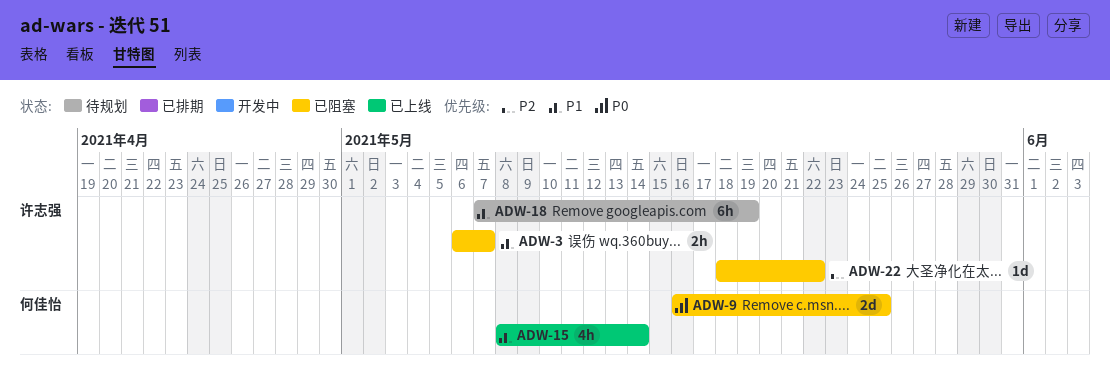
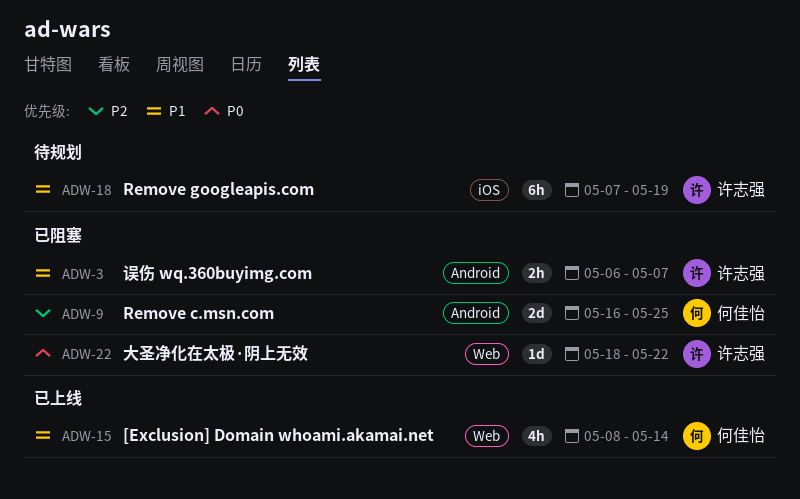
ADW-9, priority: P0 -> P2
ADW-22, priority: P2 -> P0

